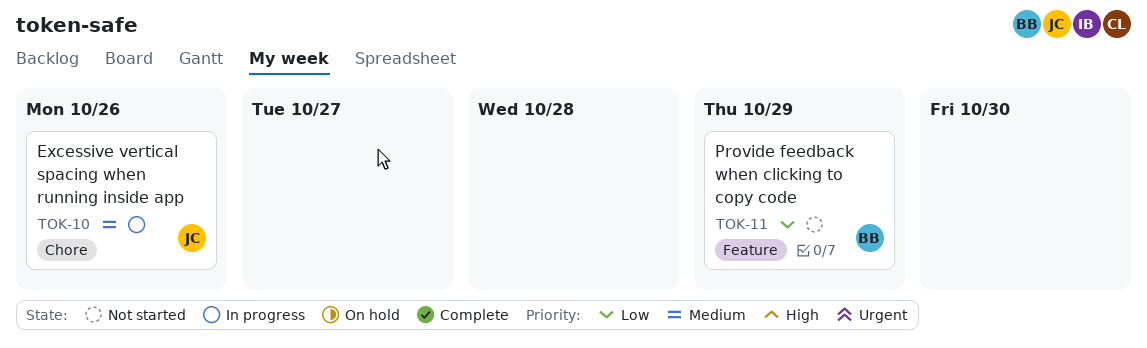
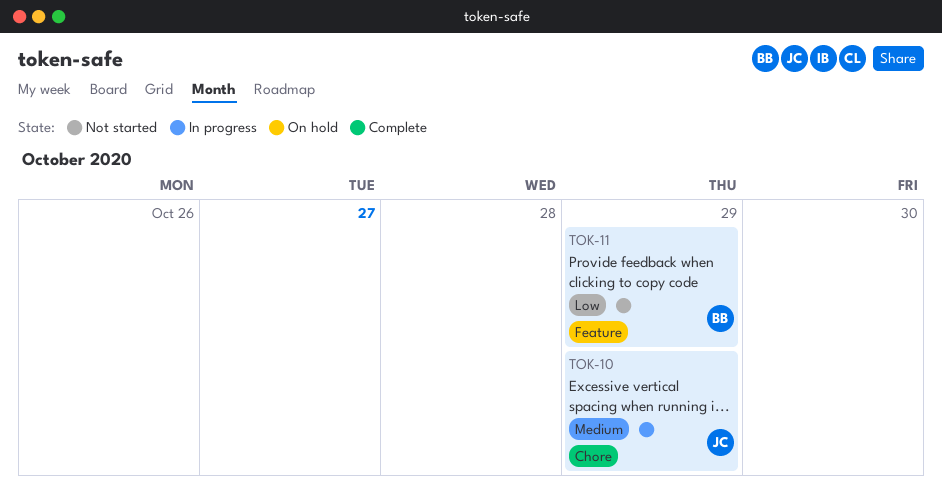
TOK-10, due: Oct 26 -> Oct 29

